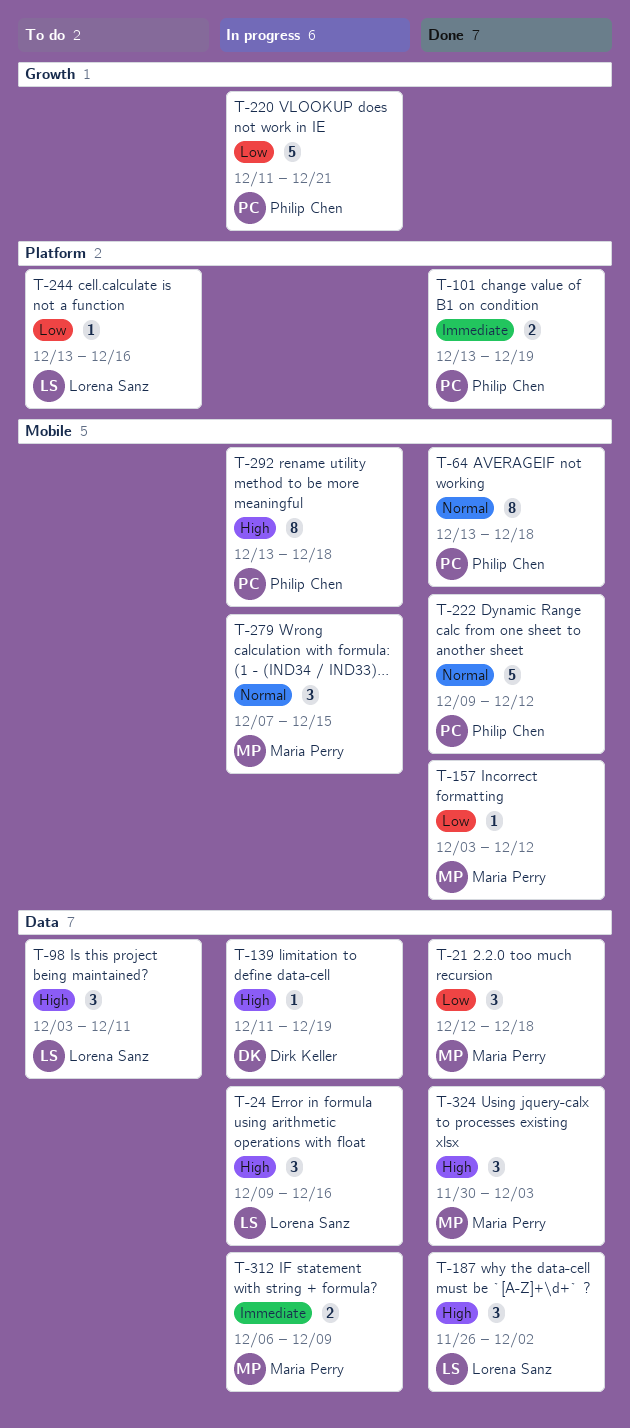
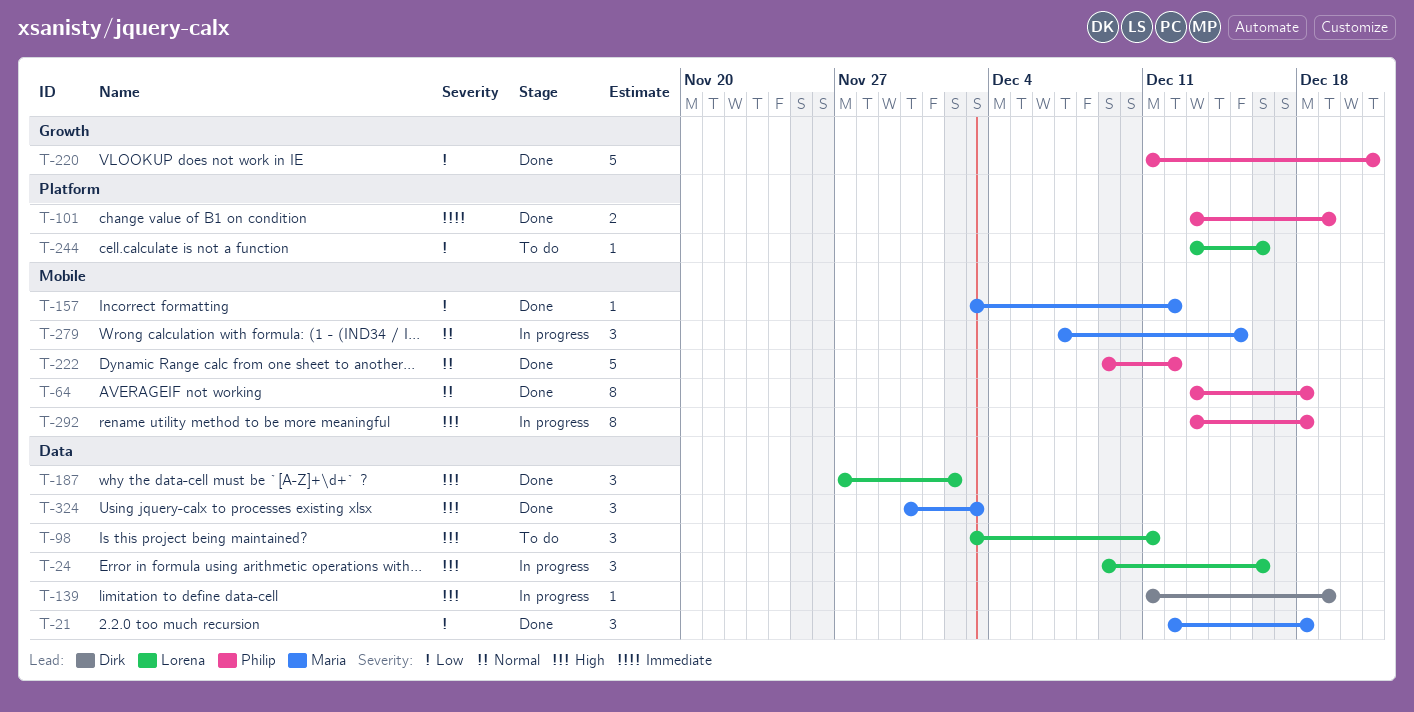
T-187, start: Nov 26 -> Nov 27
T-220, status: In progress -> Done
T-312: present -> none

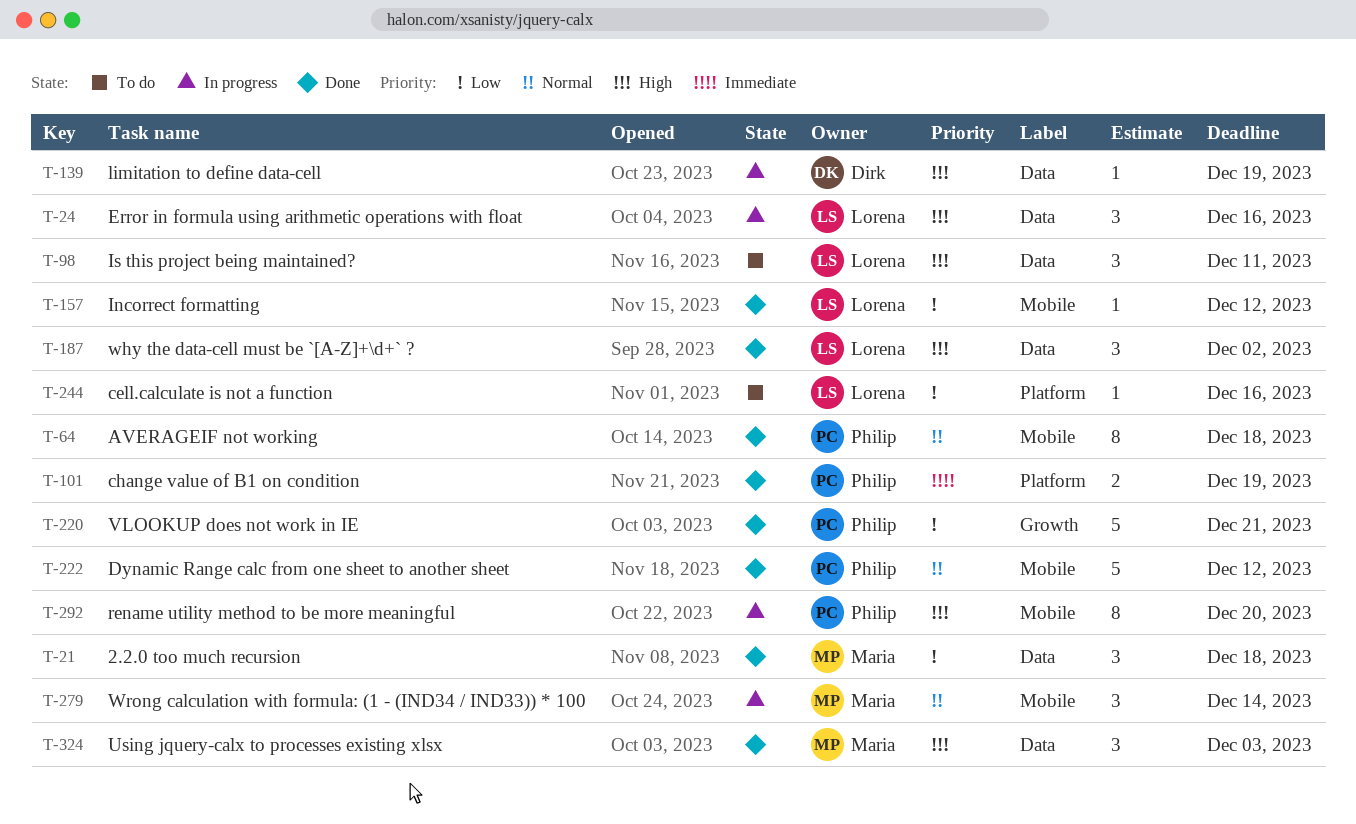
T-157, owner: Maria -> Lorena
T-279, due: Dec 15 -> Dec 14
T-292, due: Dec 18 -> Dec 20

